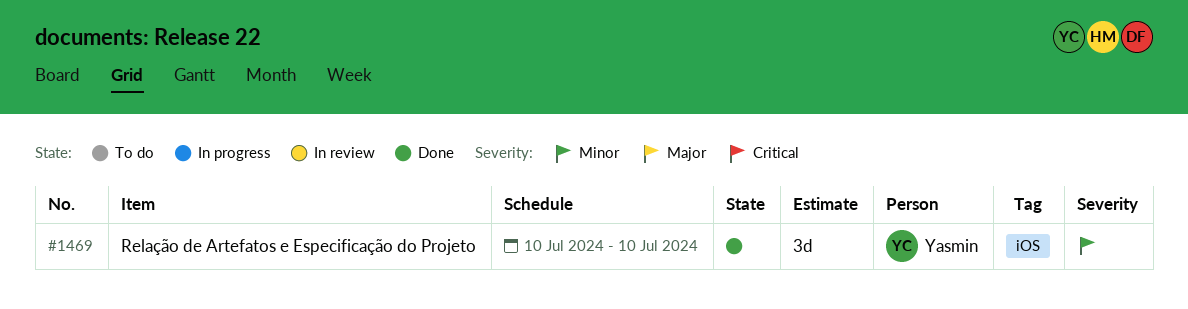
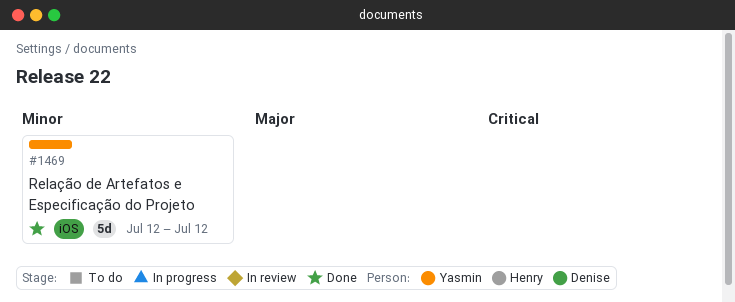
#1469, estimate: 3d -> 5d
#1469, start: Jul 10 -> Jul 12
#1469, due: Jul 10 -> Jul 12

